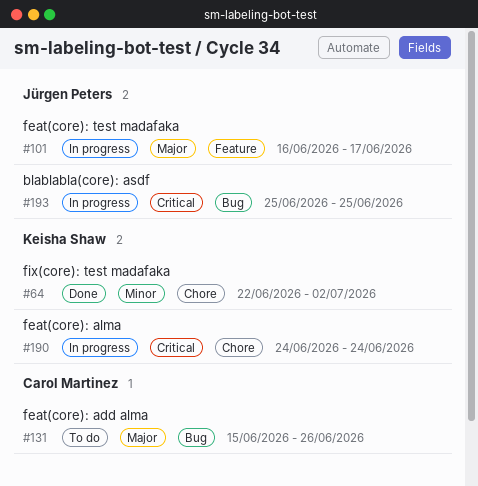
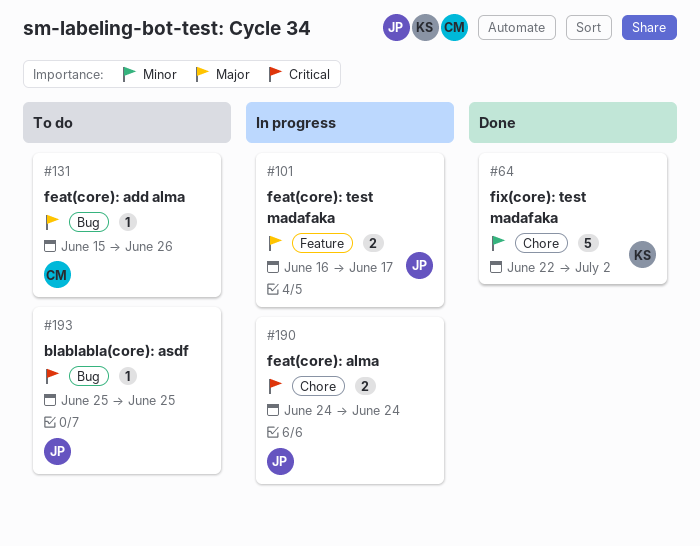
#190, owner: Keisha Shaw -> Jürgen Peters
#193, status: In progress -> To do

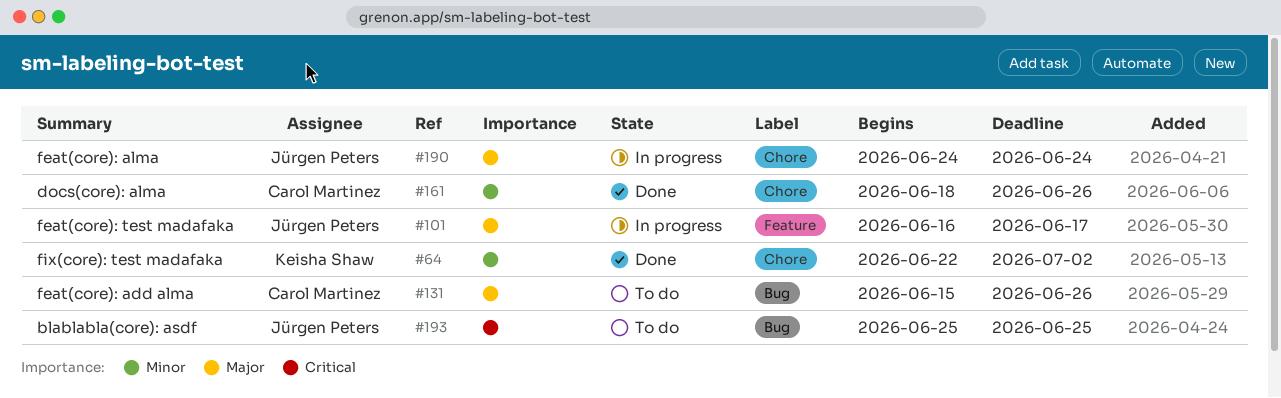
#161: none -> present
#190, priority: Critical -> Major

